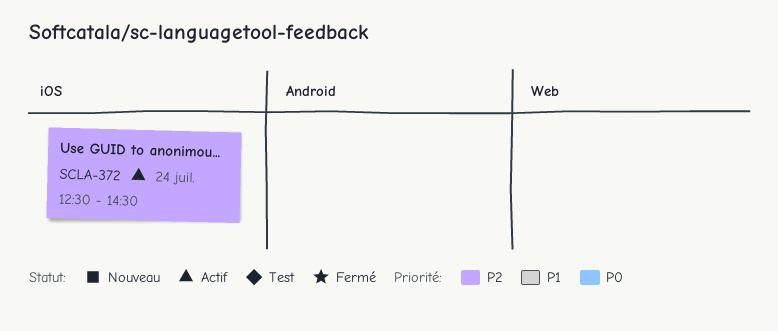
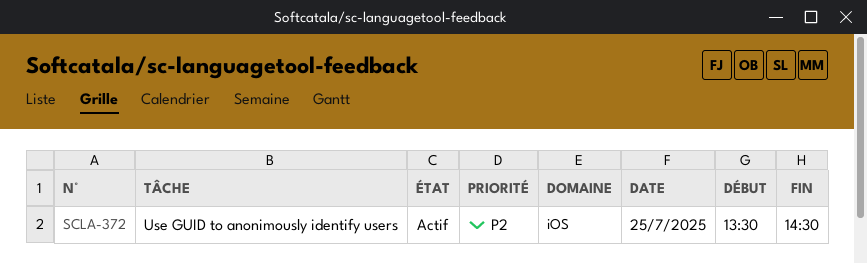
SCLA-372, day: Jul 24 -> Jul 25
SCLA-372, begins: 12:30 -> 13:30

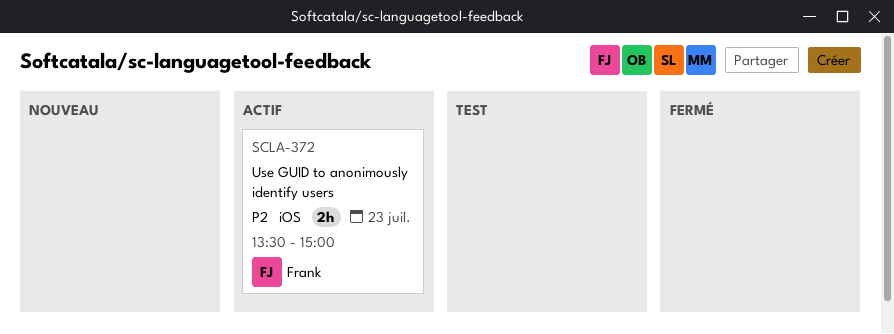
SCLA-372, day: Jul 25 -> Jul 23
SCLA-372, ends: 14:30 -> 15:00

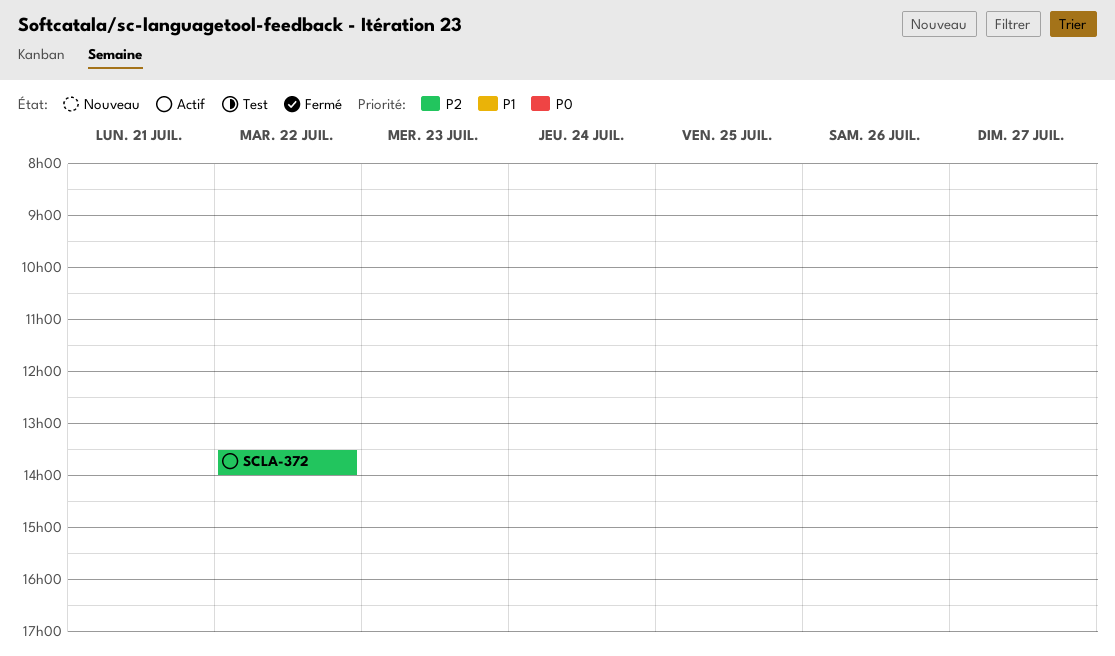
SCLA-372, day: Jul 23 -> Jul 22
SCLA-372, ends: 15:00 -> 14:00

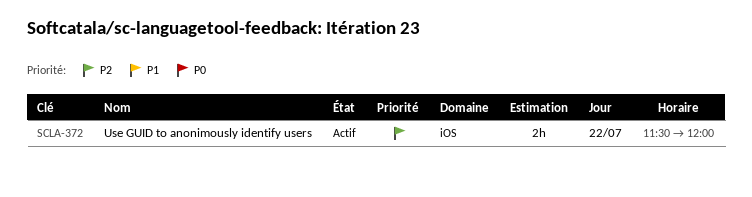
SCLA-372, begins: 13:30 -> 11:30
SCLA-372, ends: 14:00 -> 12:00

